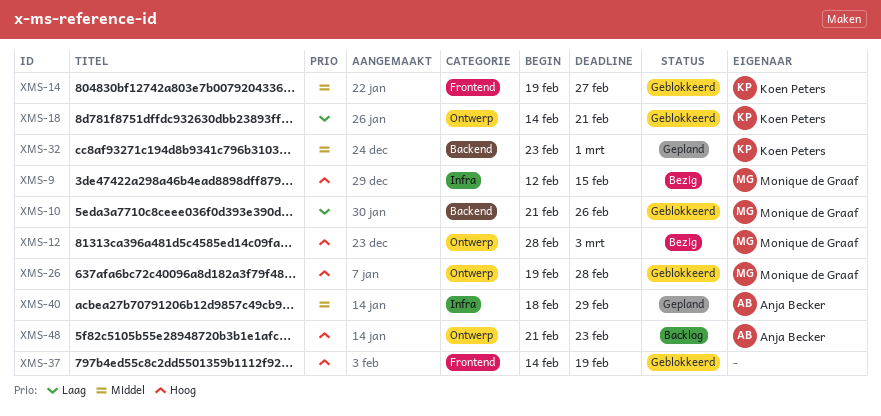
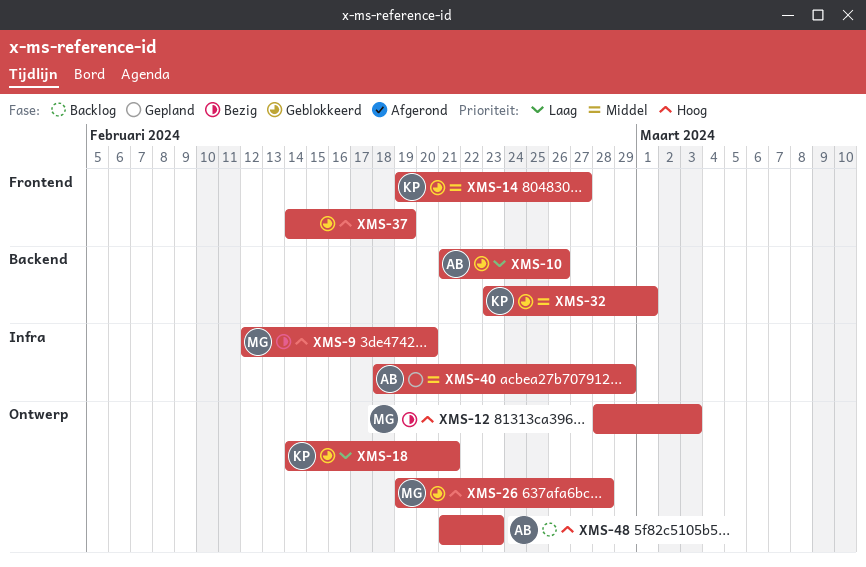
XMS-9, due: Feb 15 -> Feb 20
XMS-10, owner: Monique de Graaf -> Anja Becker
XMS-32, status: Gepland -> Geblokkeerd

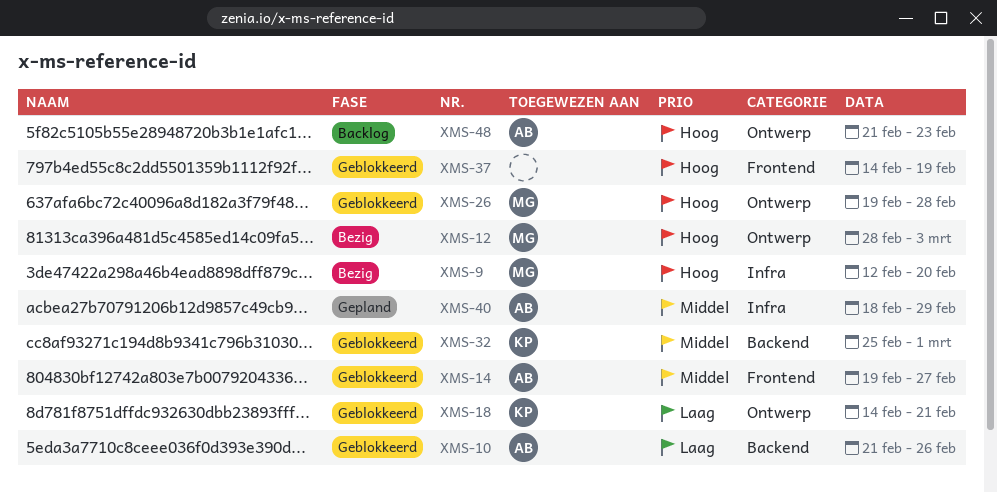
XMS-14, owner: KP -> AB
XMS-32, start: Feb 23 -> Feb 25

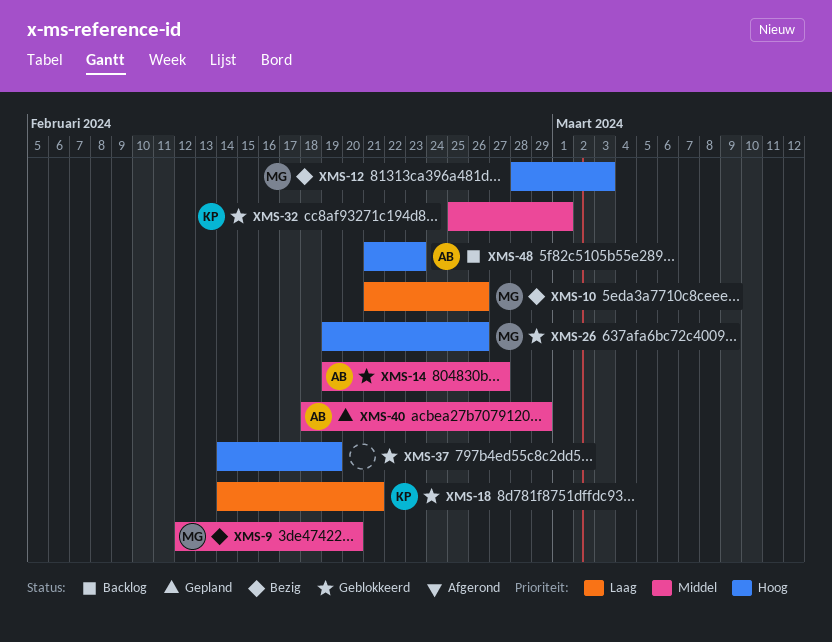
XMS-9, priority: Hoog -> Middel
XMS-10, status: Geblokkeerd -> Bezig
XMS-10, owner: AB -> MG
XMS-26, due: Feb 28 -> Feb 26

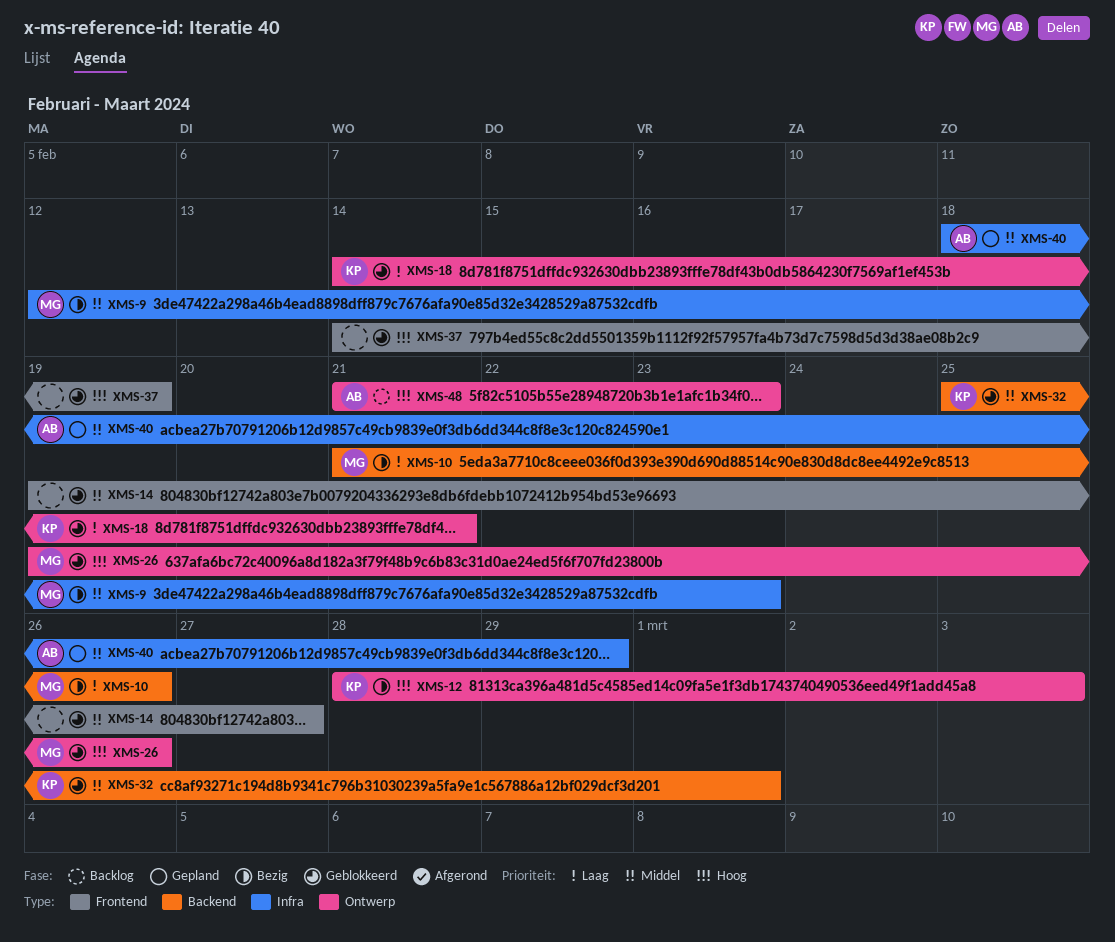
XMS-9, due: Feb 20 -> Feb 23
XMS-12, owner: MG -> KP
XMS-14, owner: AB -> none

